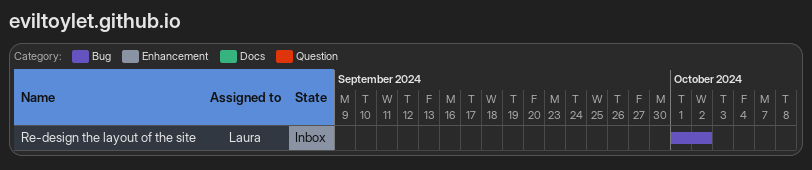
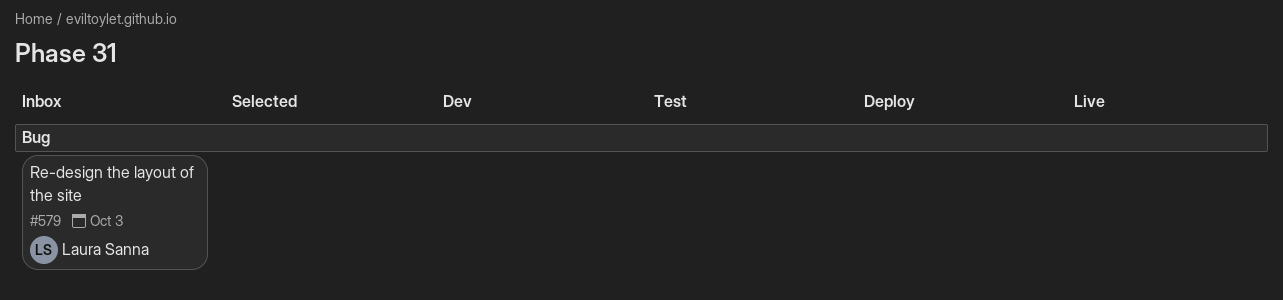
Re-design the layout of the site, due: Oct 2 -> Oct 3

